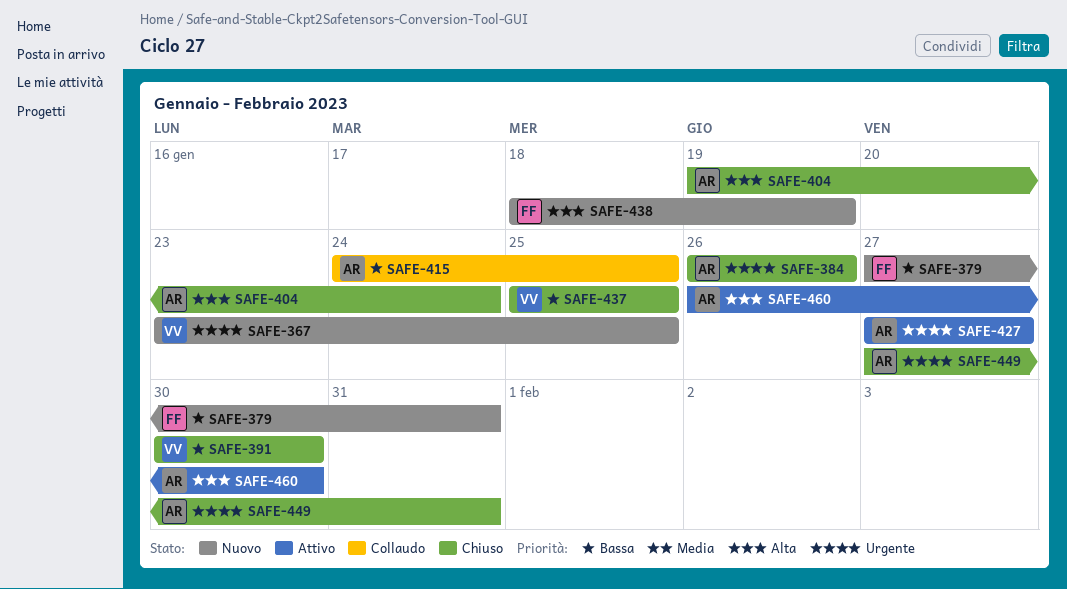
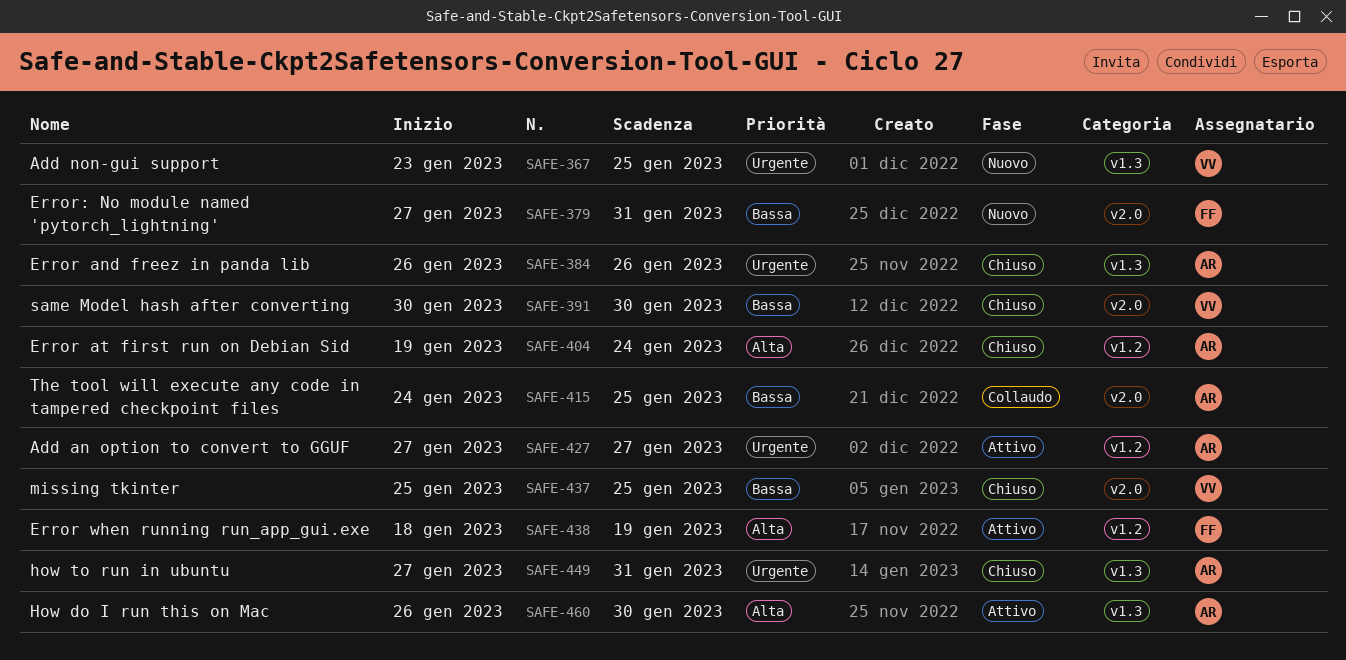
SAFE-438, status: Nuovo -> Attivo

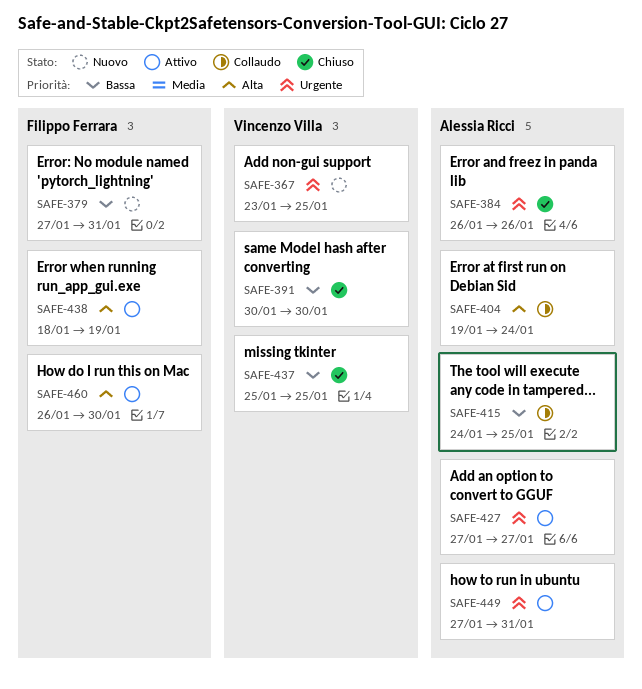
SAFE-404, status: Chiuso -> Collaudo
SAFE-449, status: Chiuso -> Attivo
SAFE-460, owner: Alessia Ricci -> Filippo Ferrara

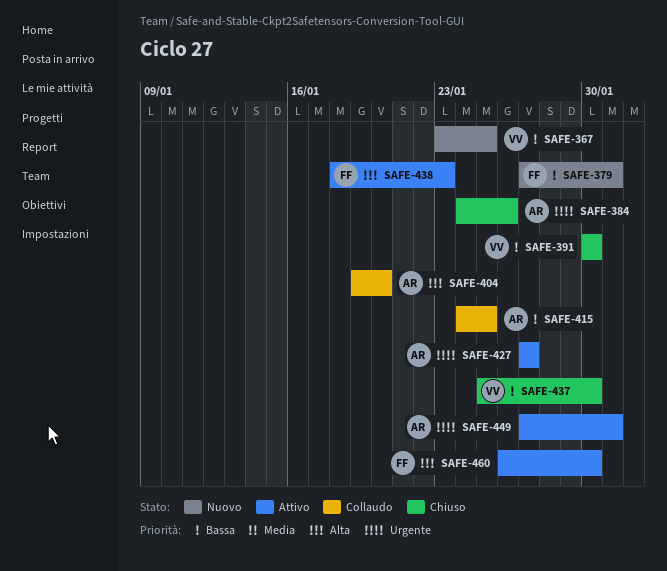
SAFE-367, priority: Urgente -> Bassa
SAFE-384, start: Jan 26 -> Jan 24
SAFE-404, due: Jan 24 -> Jan 20
SAFE-437, due: Jan 25 -> Jan 30
SAFE-438, due: Jan 19 -> Jan 23

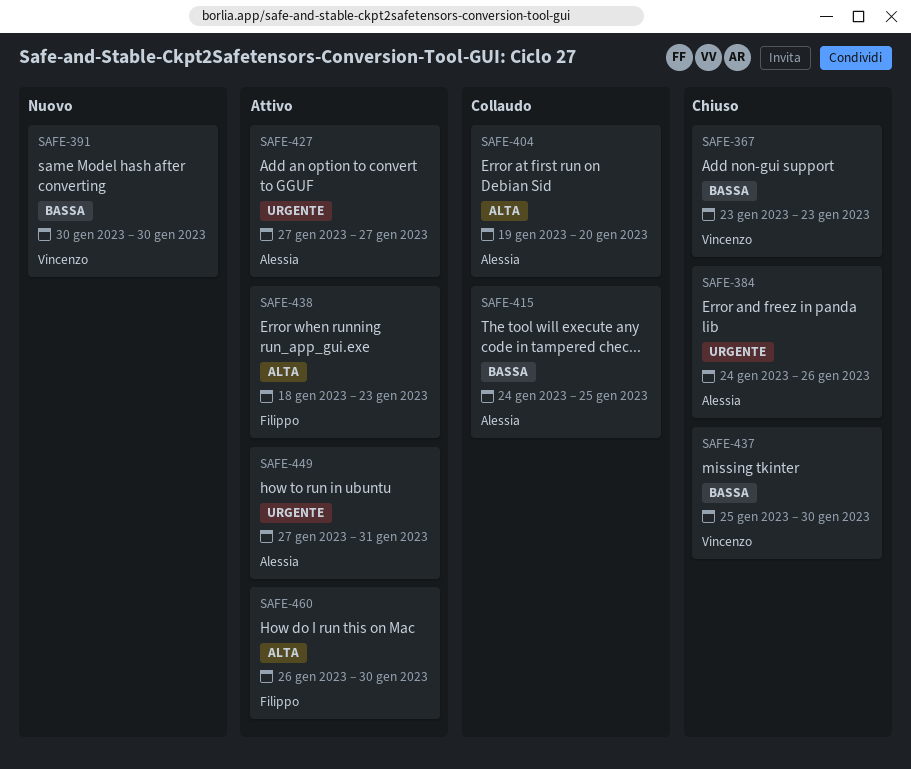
SAFE-367, status: Nuovo -> Chiuso
SAFE-367, due: Jan 25 -> Jan 23
SAFE-379: present -> none
SAFE-391, status: Chiuso -> Nuovo

